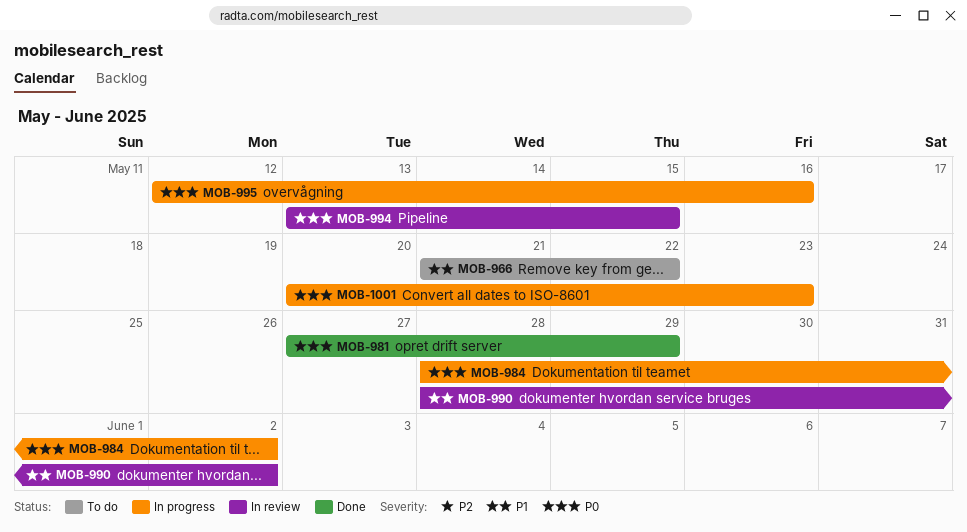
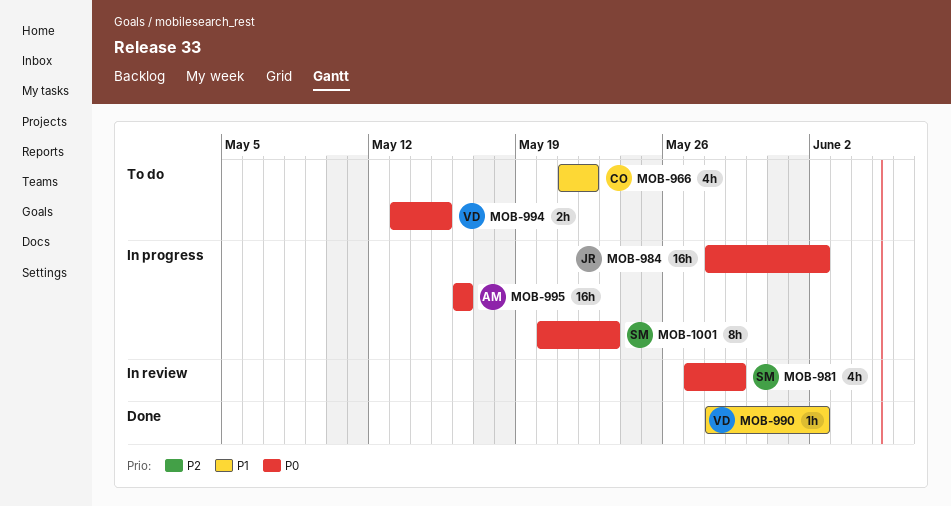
MOB-981, status: Done -> In review
MOB-990, status: In review -> Done
MOB-994, status: In review -> To do
MOB-995, start: May 12 -> May 16

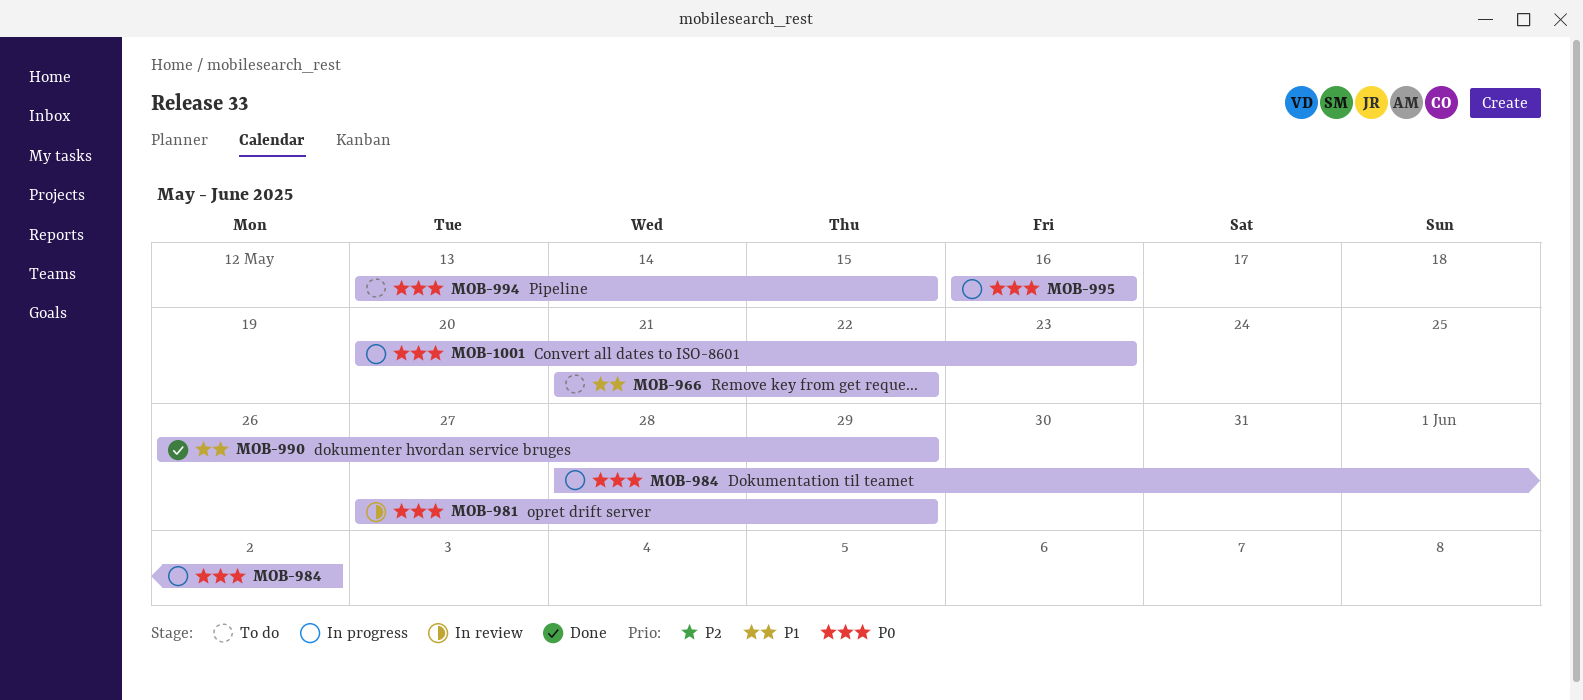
MOB-990, start: May 28 -> May 26
MOB-990, due: Jun 2 -> May 29

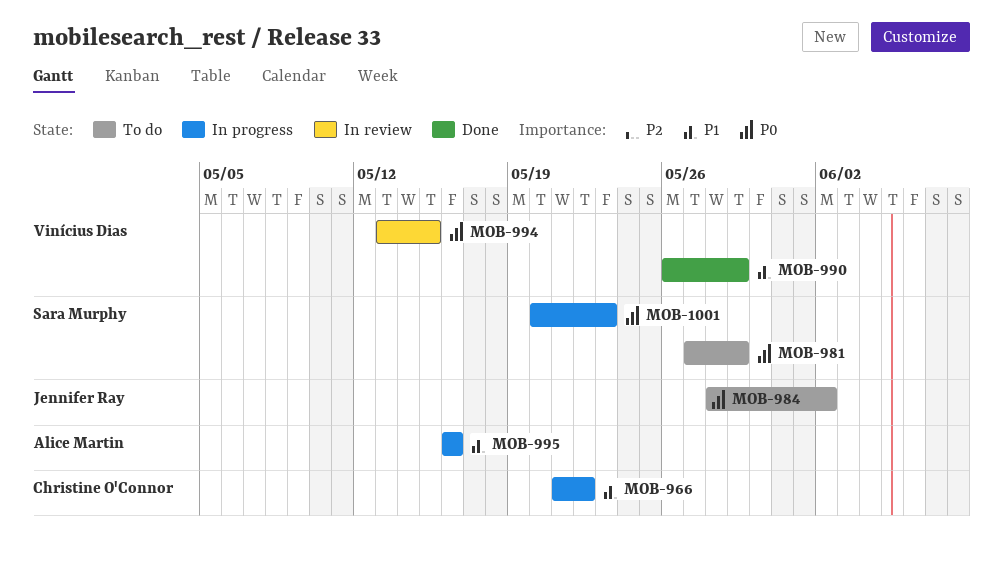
MOB-966, status: To do -> In progress
MOB-981, status: In review -> To do
MOB-984, status: In progress -> To do
MOB-994, status: To do -> In review
MOB-995, priority: P0 -> P1

